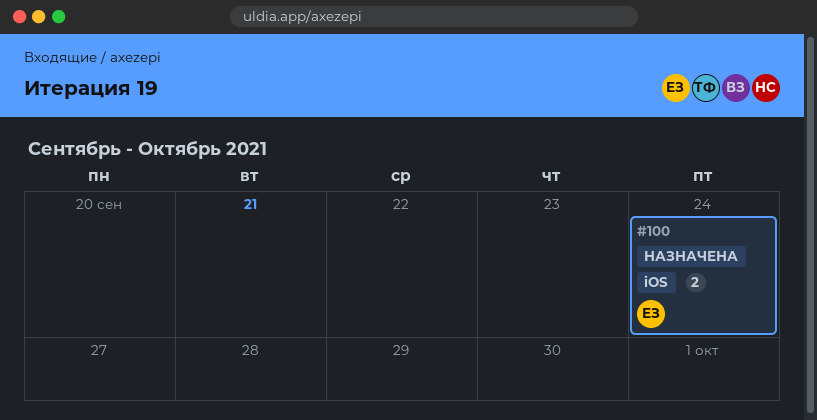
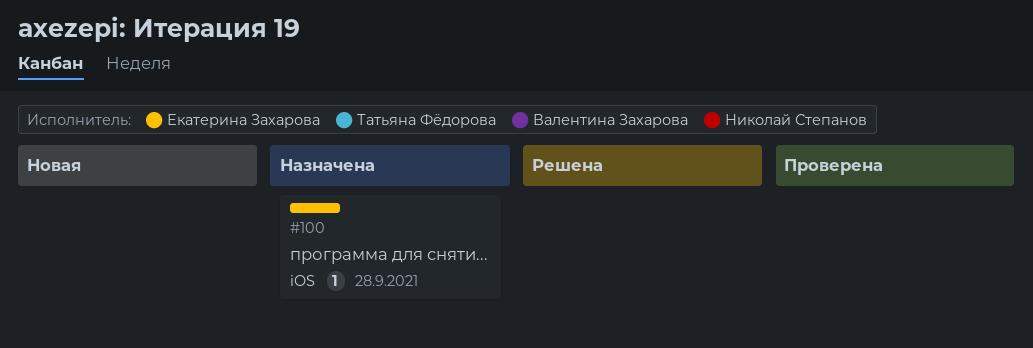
#100, estimate: 2 -> 1
#100, due: Sep 24 -> Sep 28

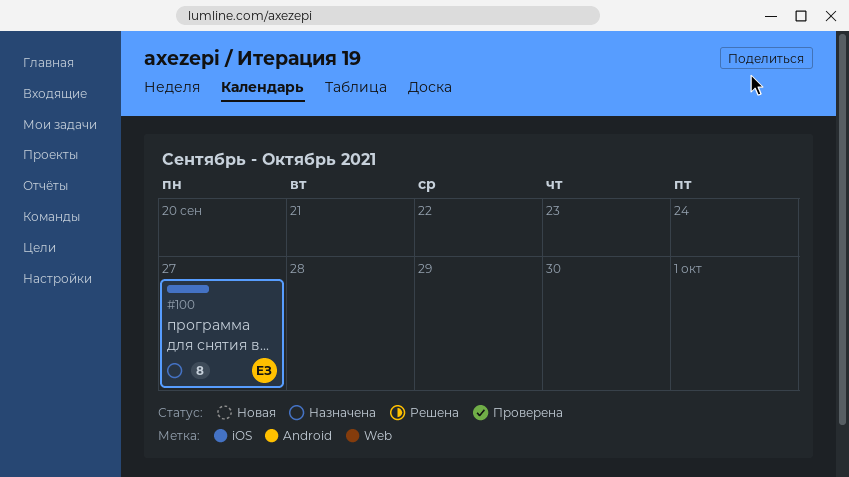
#100, estimate: 1 -> 8
#100, due: Sep 28 -> Sep 27

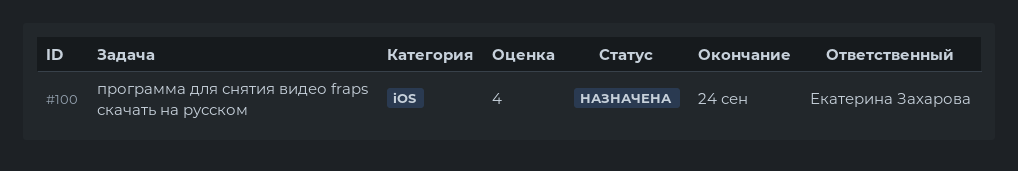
#100, estimate: 8 -> 4
#100, due: Sep 27 -> Sep 24

